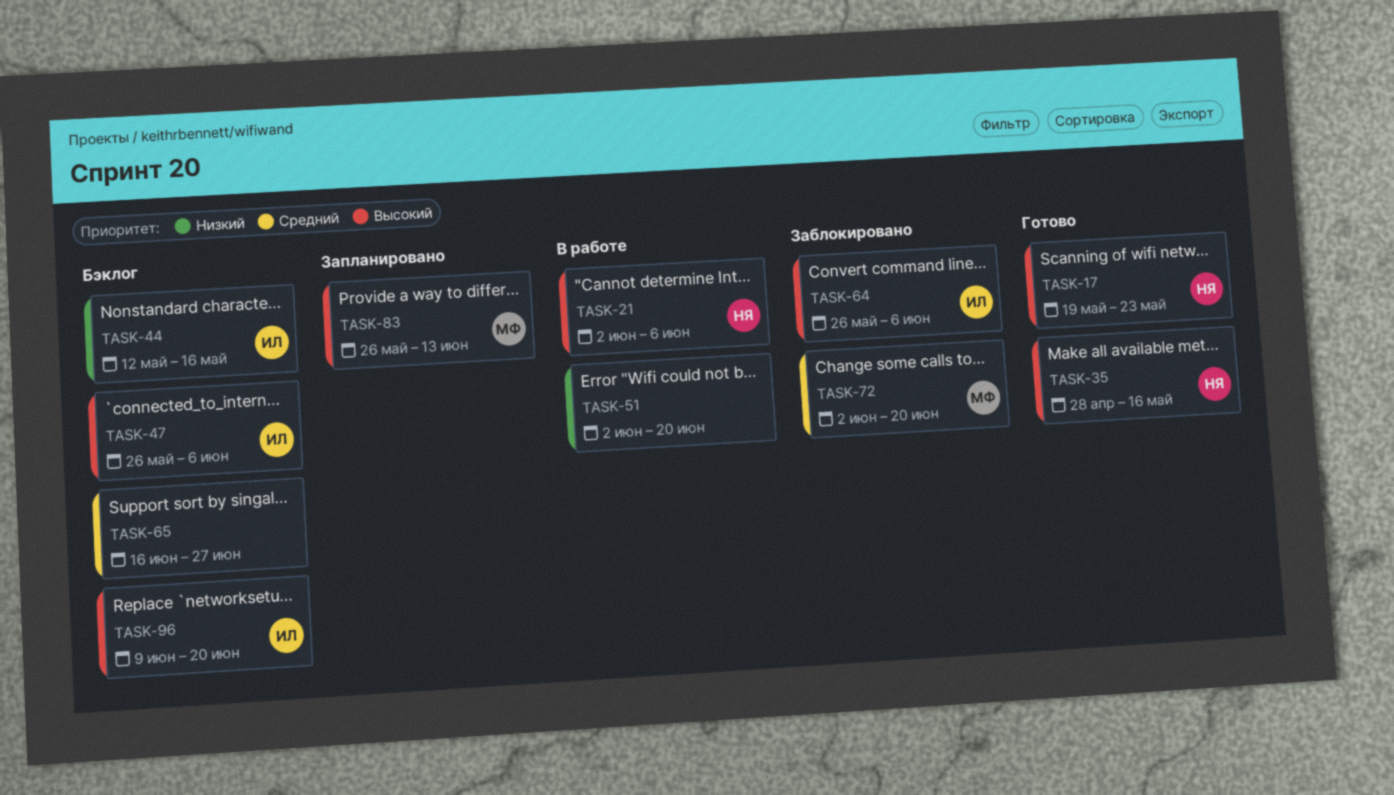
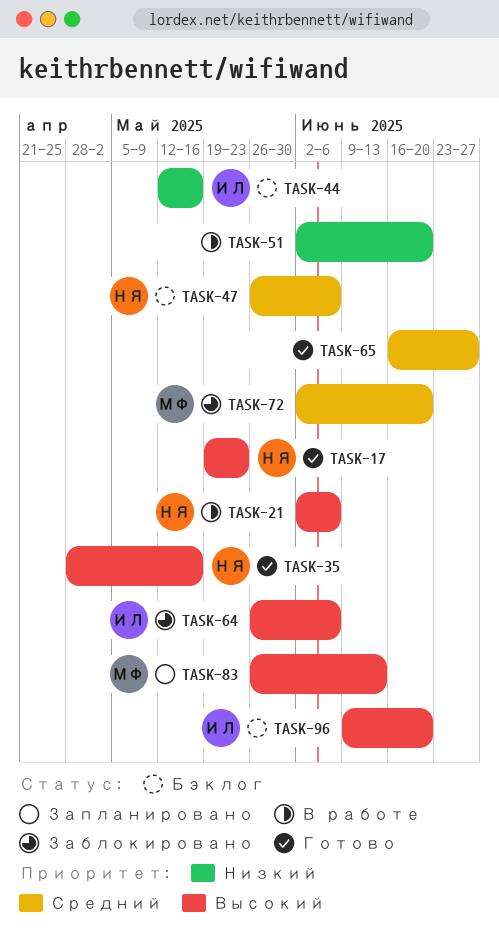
TASK-47, owner: ИЛ -> НЯ
TASK-47, priority: Высокий -> Средний
TASK-65, status: Бэклог -> Готово

